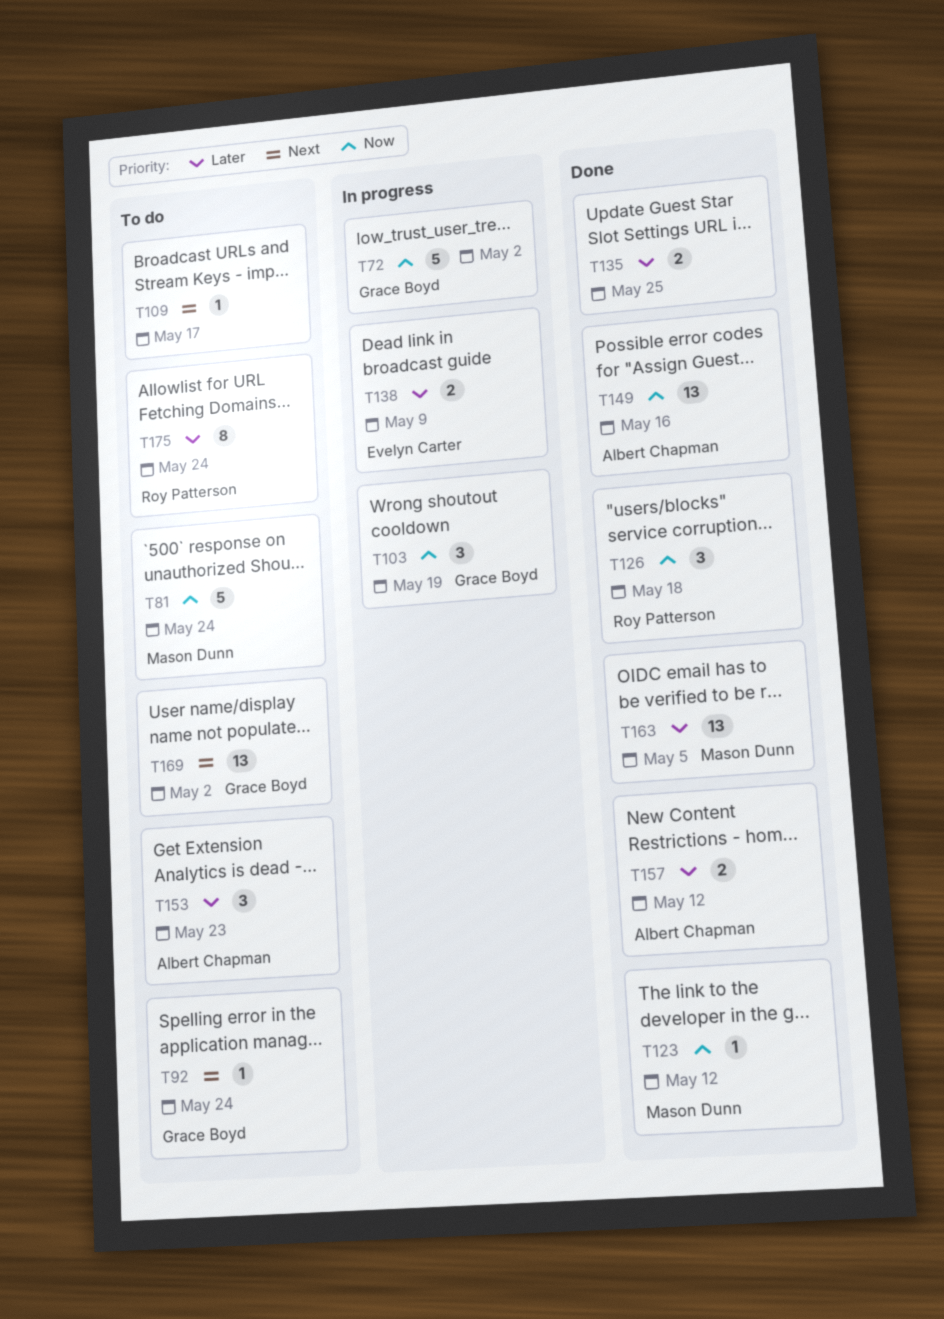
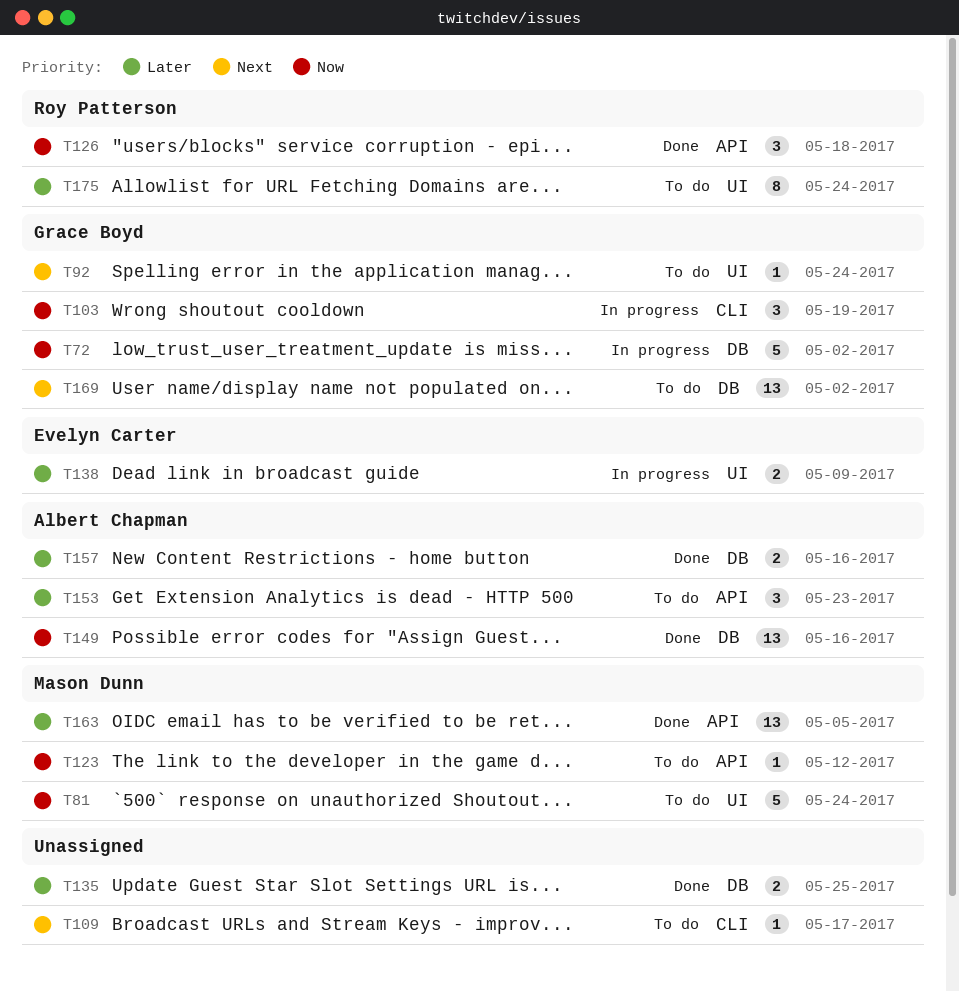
T123, status: Done -> To do
T157, due: May 12 -> May 16

